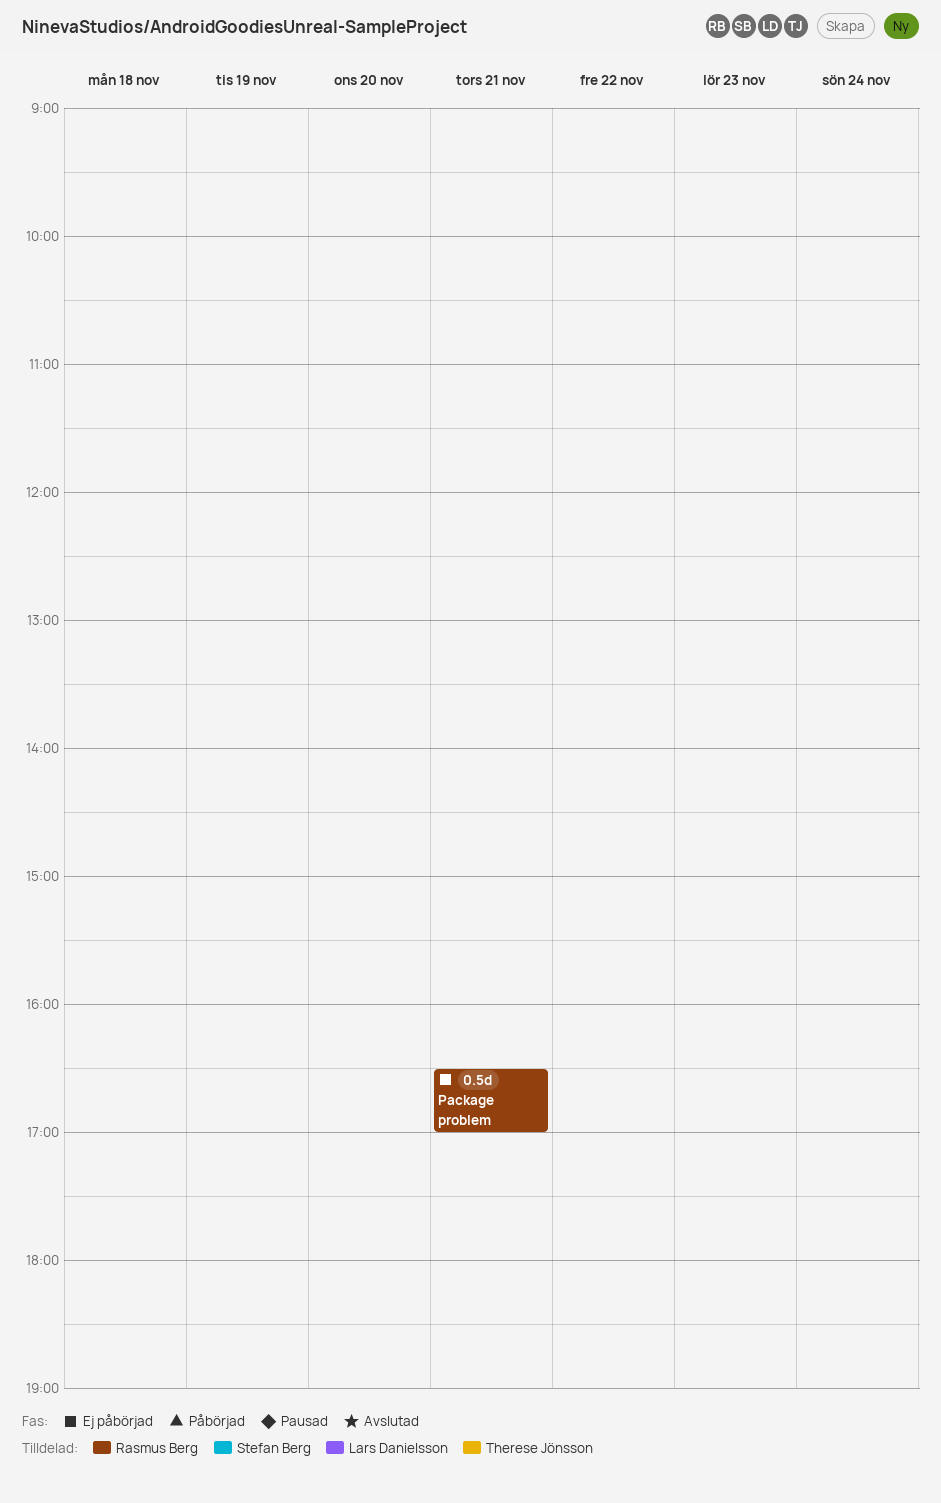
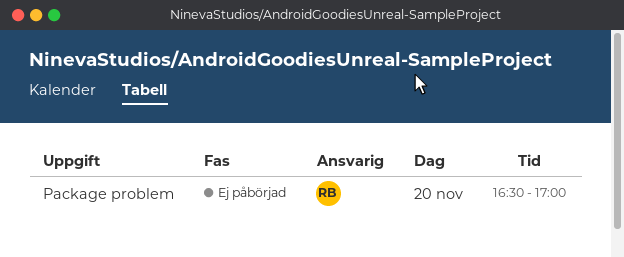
Package problem, day: Nov 21 -> Nov 20

